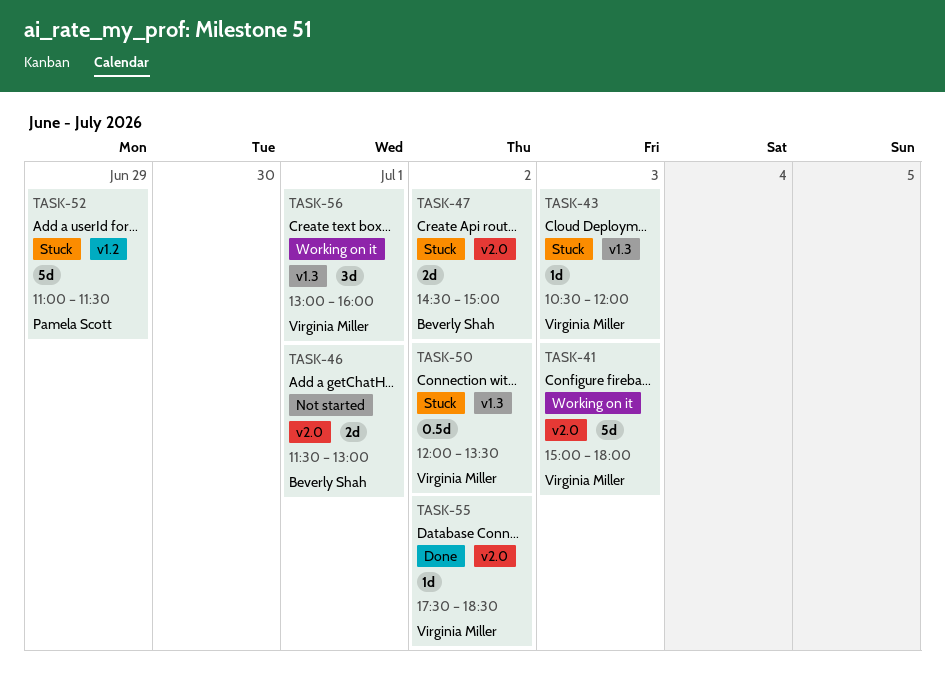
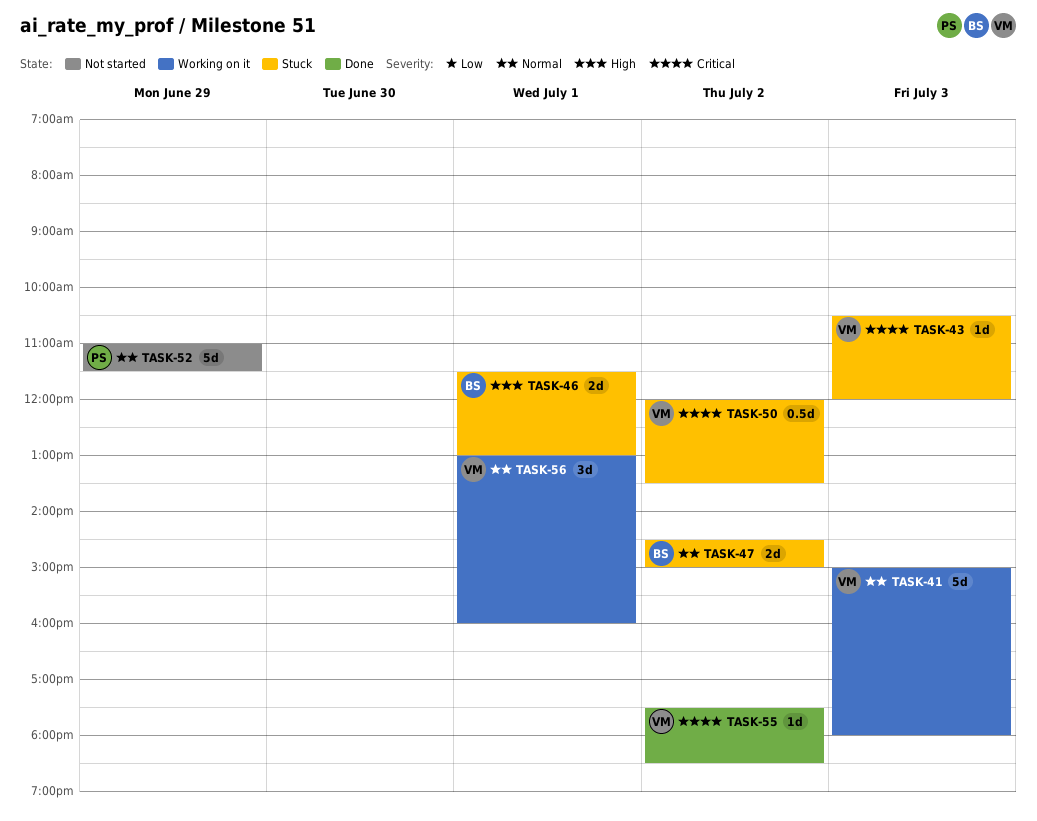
TASK-46, status: Not started -> Stuck
TASK-52, status: Stuck -> Not started

